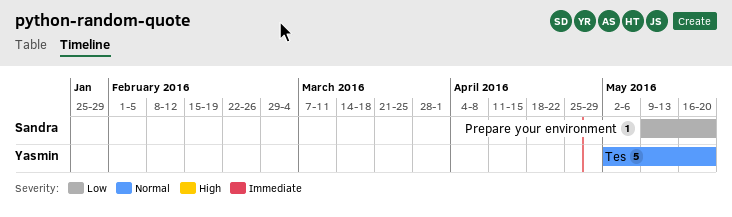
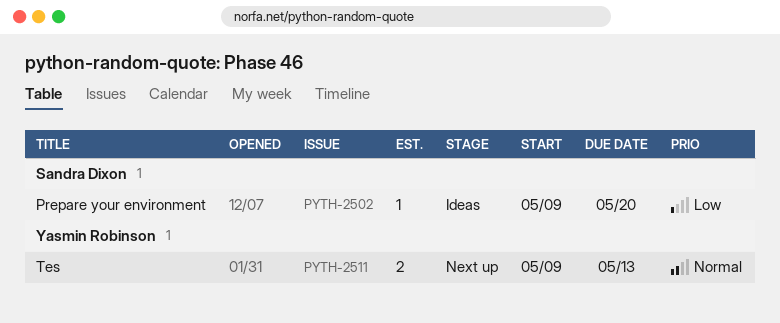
Tes, estimate: 5 -> 2
Tes, start: May 2 -> May 9
Tes, due: May 20 -> May 13

